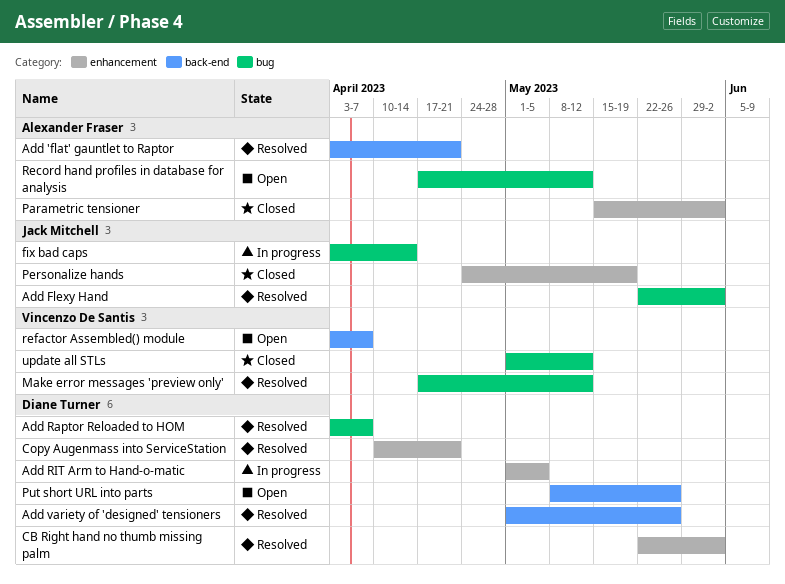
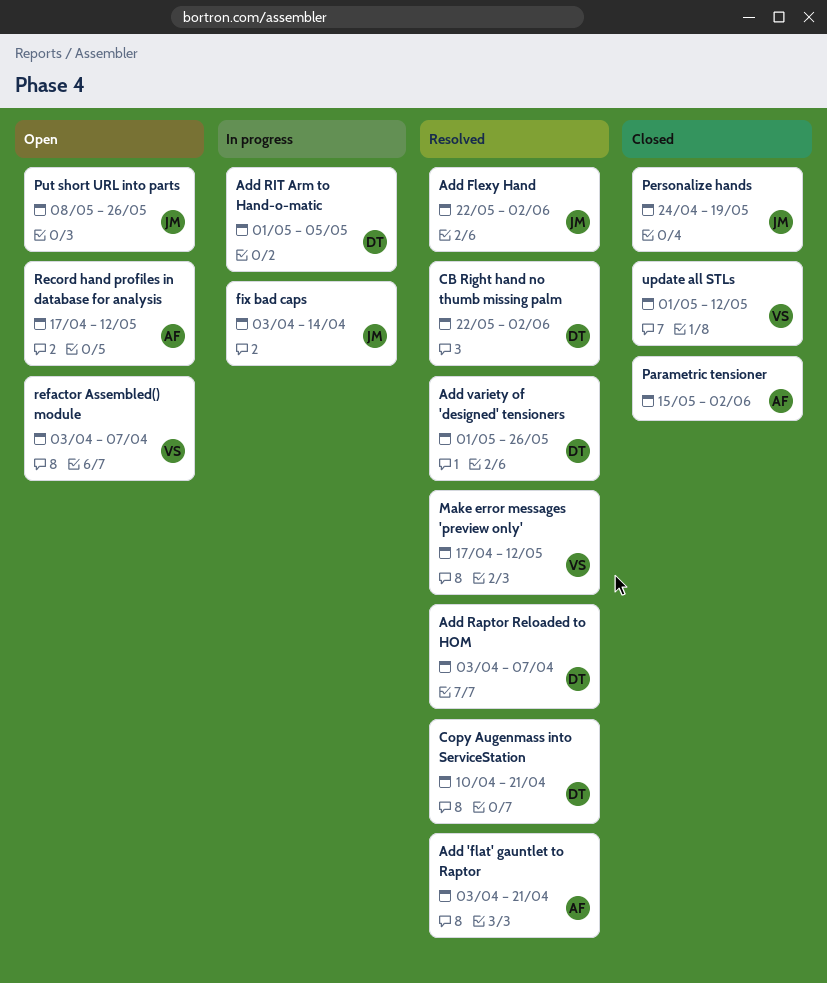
Put short URL into parts, owner: Diane Turner -> Jack Mitchell

